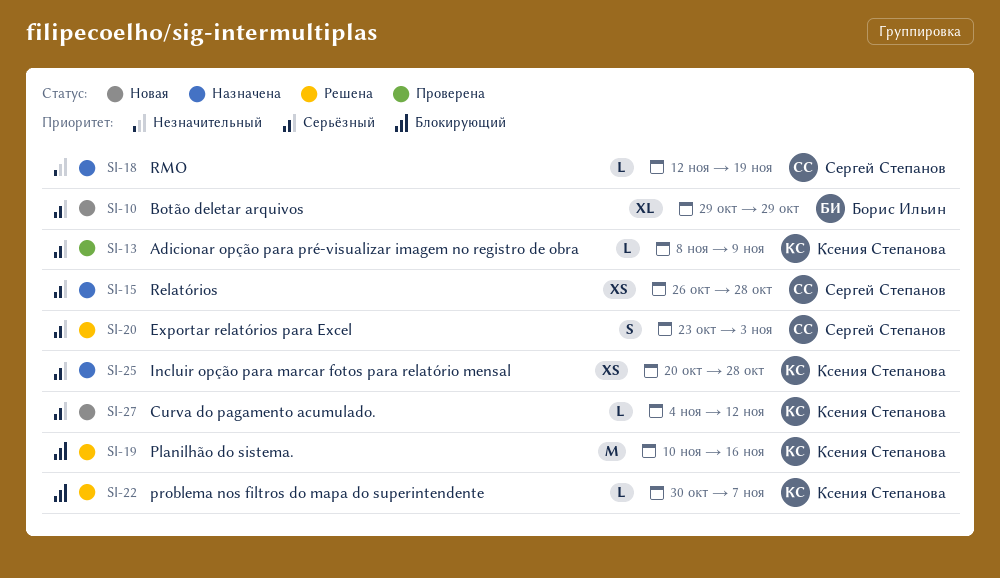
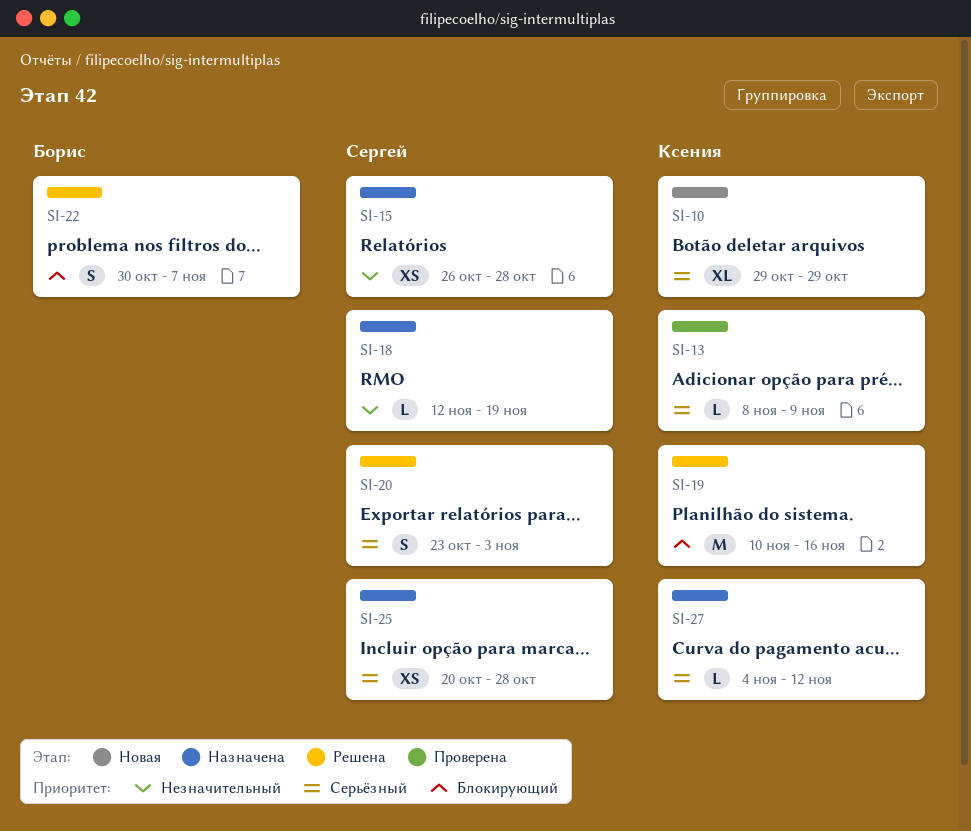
SI-10, owner: Борис Ильин -> Ксения Степанова
SI-15, priority: Серьёзный -> Незначительный
SI-22, owner: Ксения Степанова -> Борис Ильин
SI-22, estimate: L -> S
SI-25, owner: Ксения Степанова -> Сергей Степанов
SI-27, status: Новая -> Назначена

